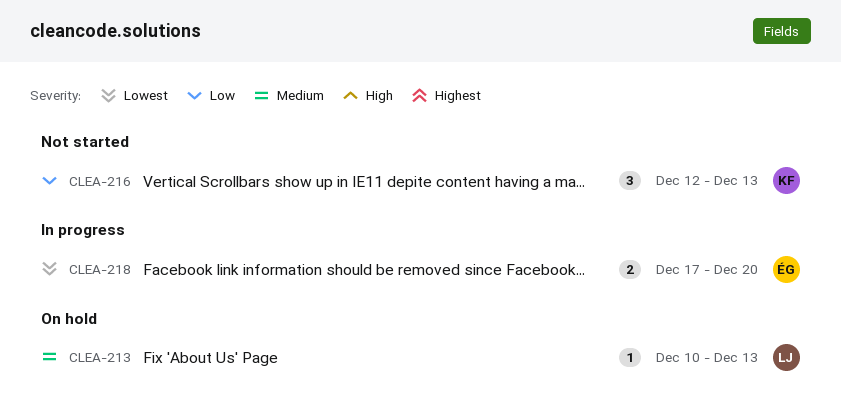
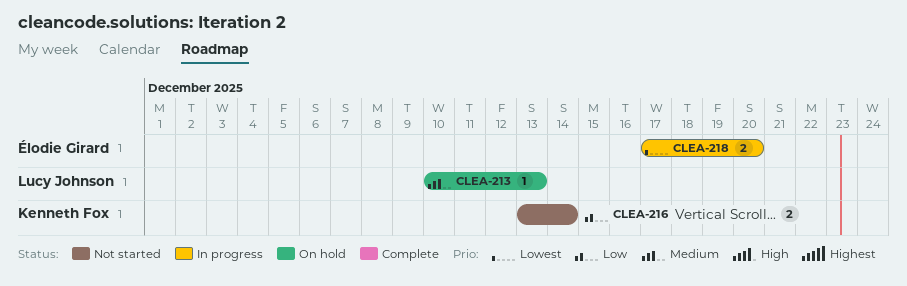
CLEA-216, estimate: 3 -> 2
CLEA-216, start: Dec 12 -> Dec 13
CLEA-216, due: Dec 13 -> Dec 14

